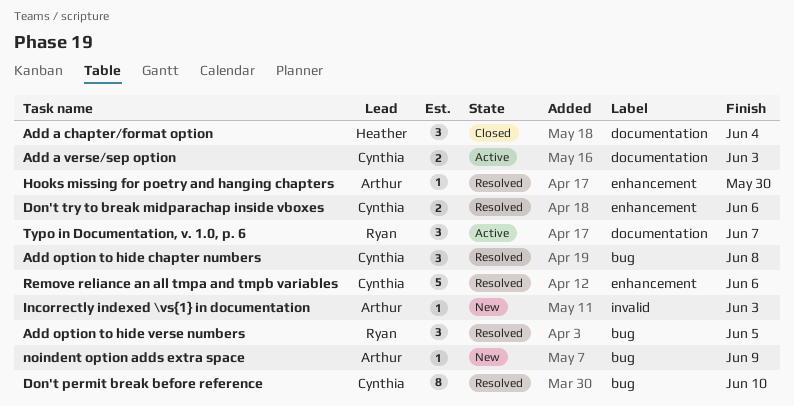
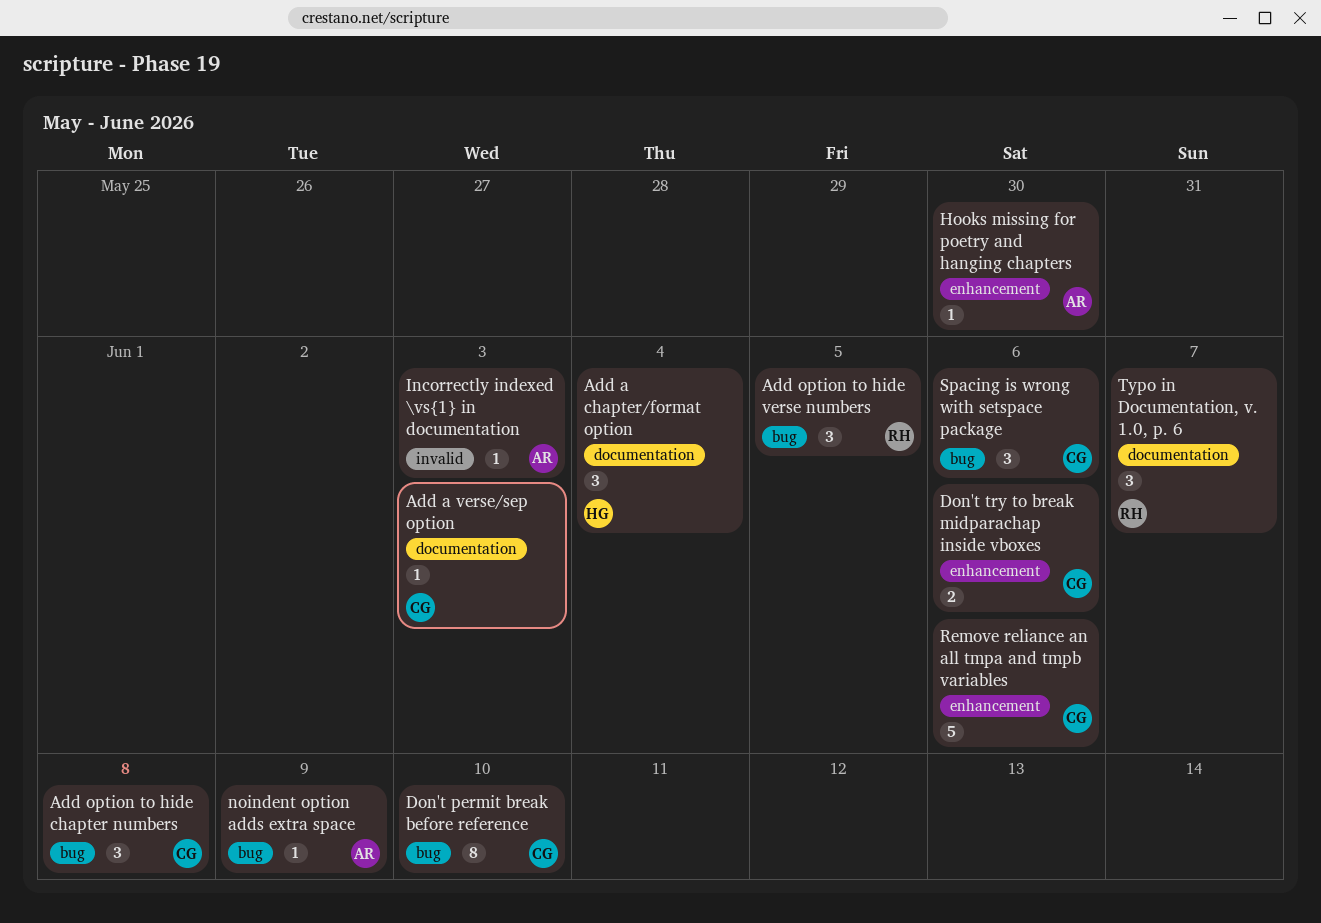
Add a verse/sep option, estimate: 2 -> 1
Spacing is wrong with setspace package: none -> present

